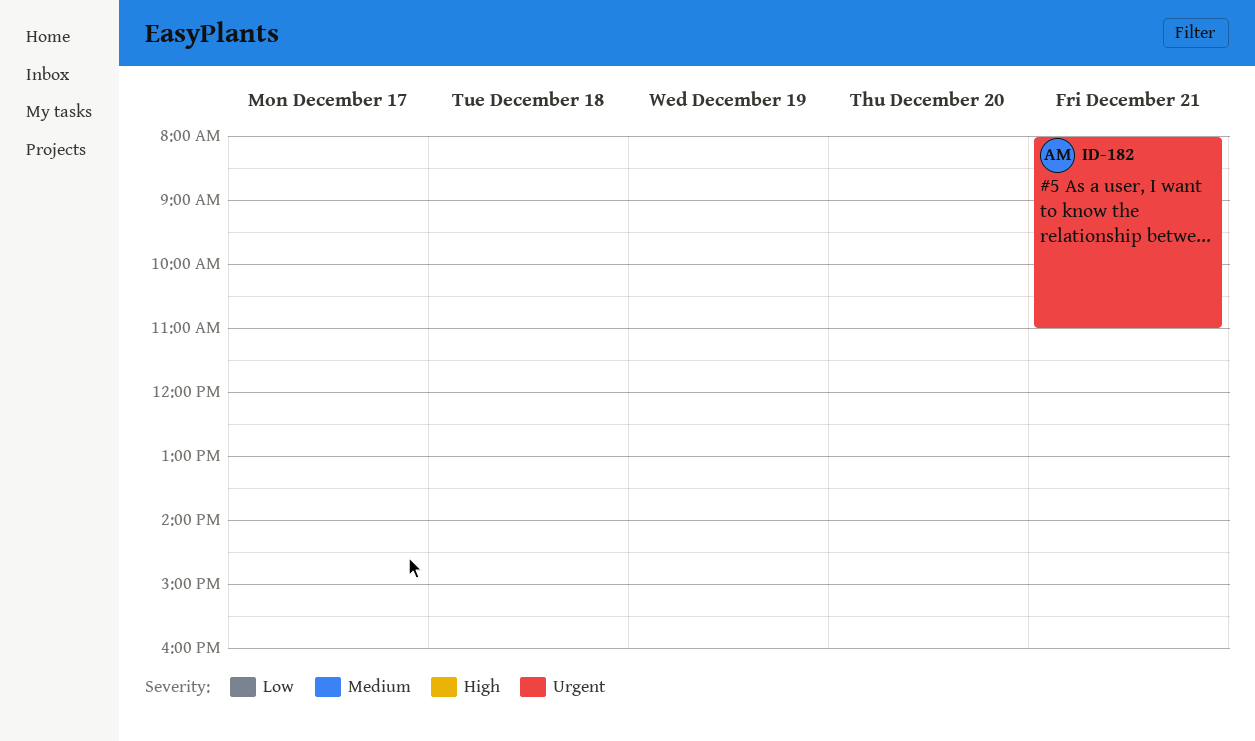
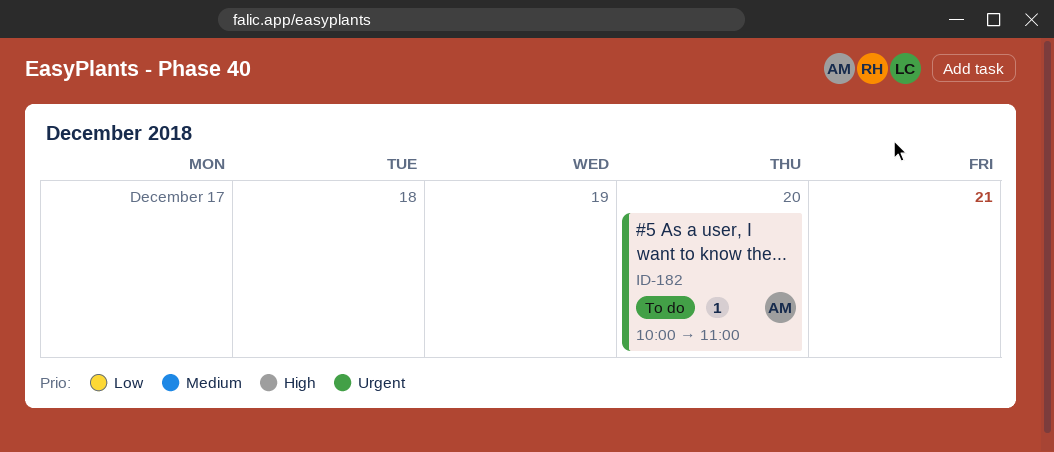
ID-182, day: Dec 21 -> Dec 20
ID-182, begins: 08:00 -> 10:00

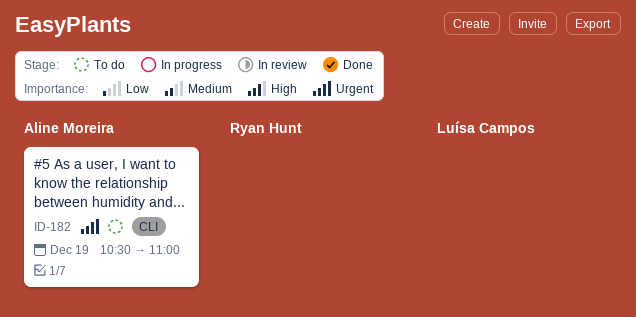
ID-182, day: Dec 20 -> Dec 19
ID-182, begins: 10:00 -> 10:30

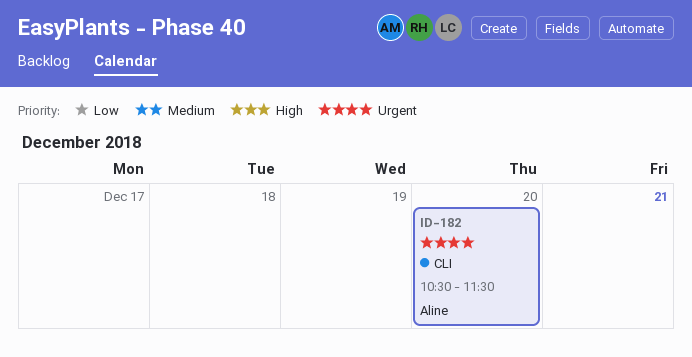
ID-182, day: Dec 19 -> Dec 20
ID-182, ends: 11:00 -> 11:30

